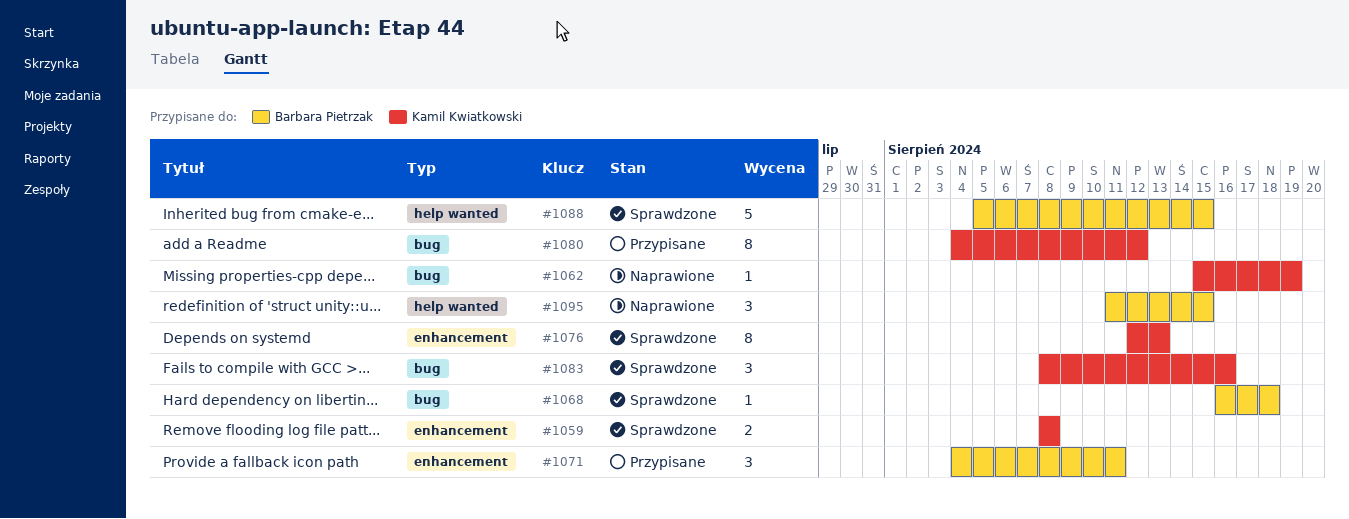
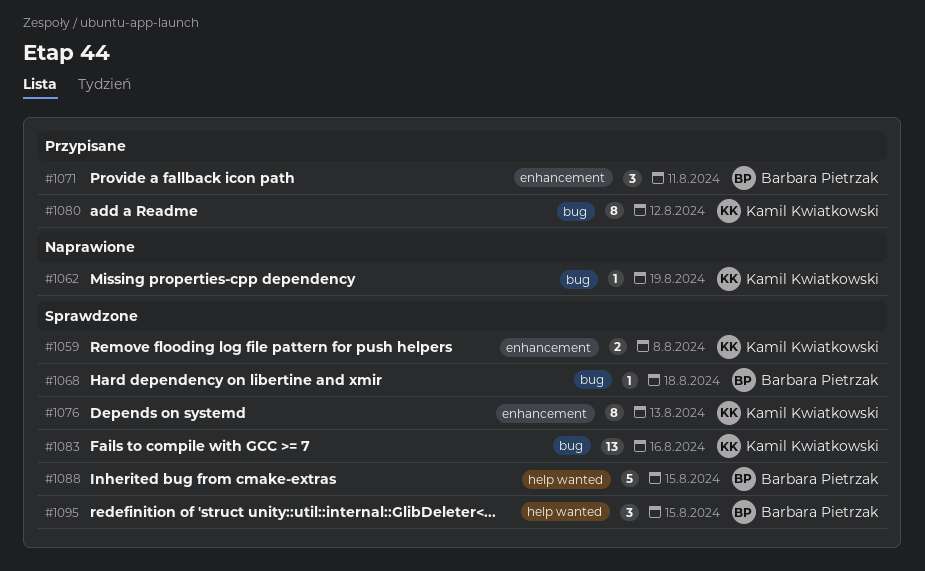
#1083, estimate: 3 -> 13
#1095, status: Naprawione -> Sprawdzone

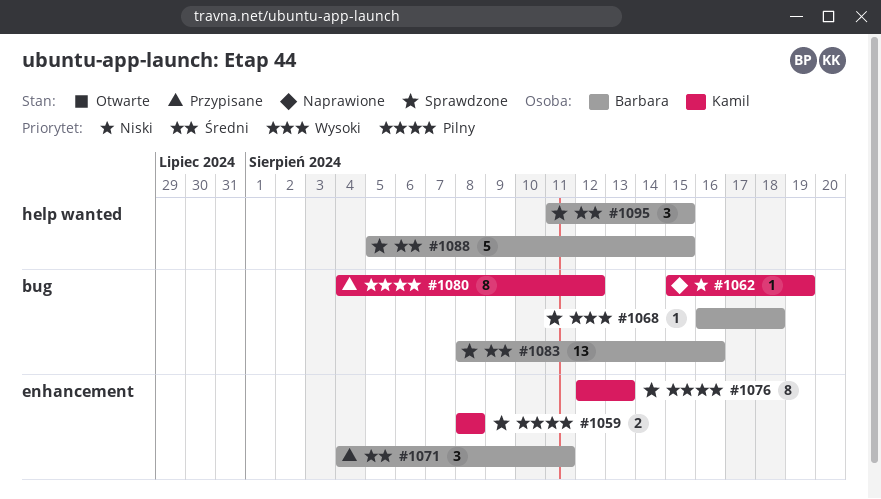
#1083, owner: Kamil Kwiatkowski -> Barbara Pietrzak

